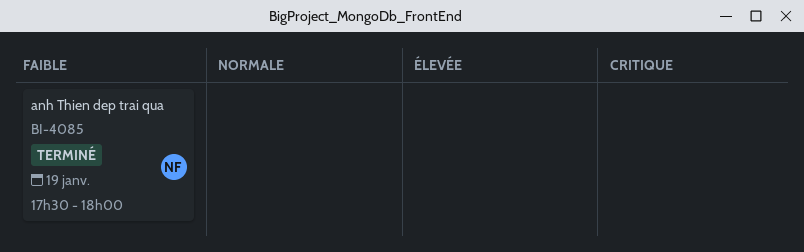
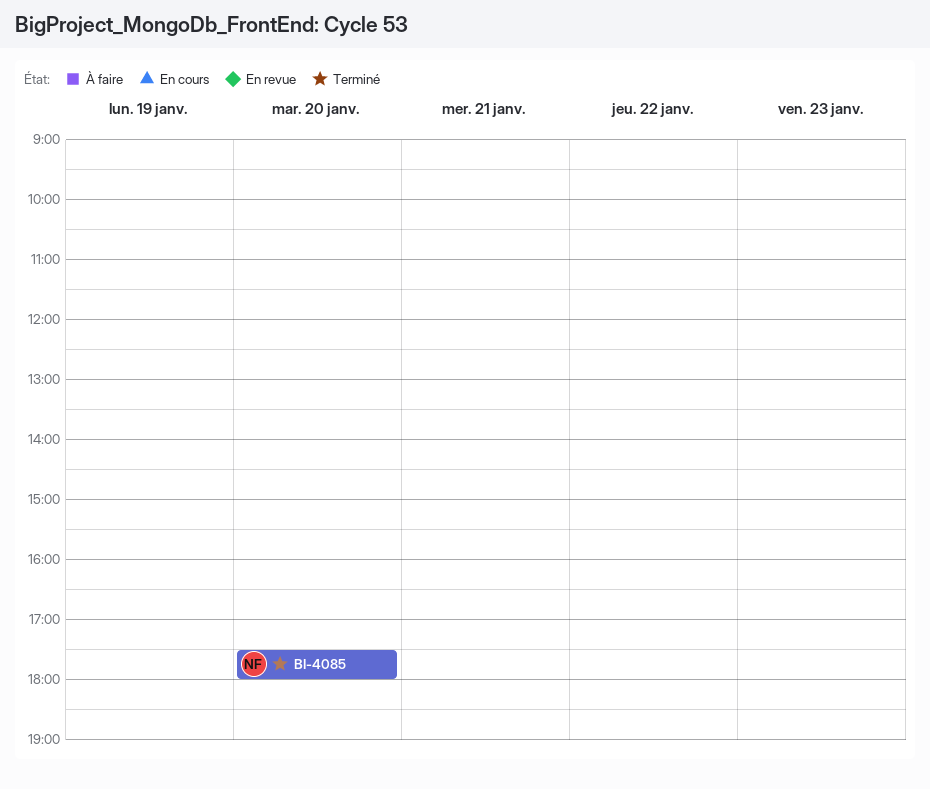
BI-4085, day: Jan 19 -> Jan 20

